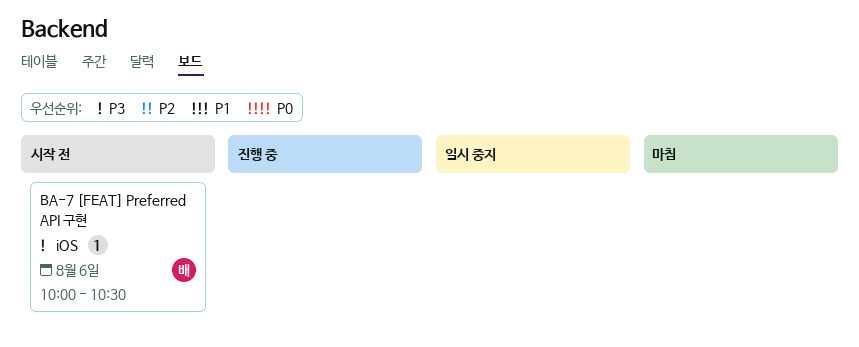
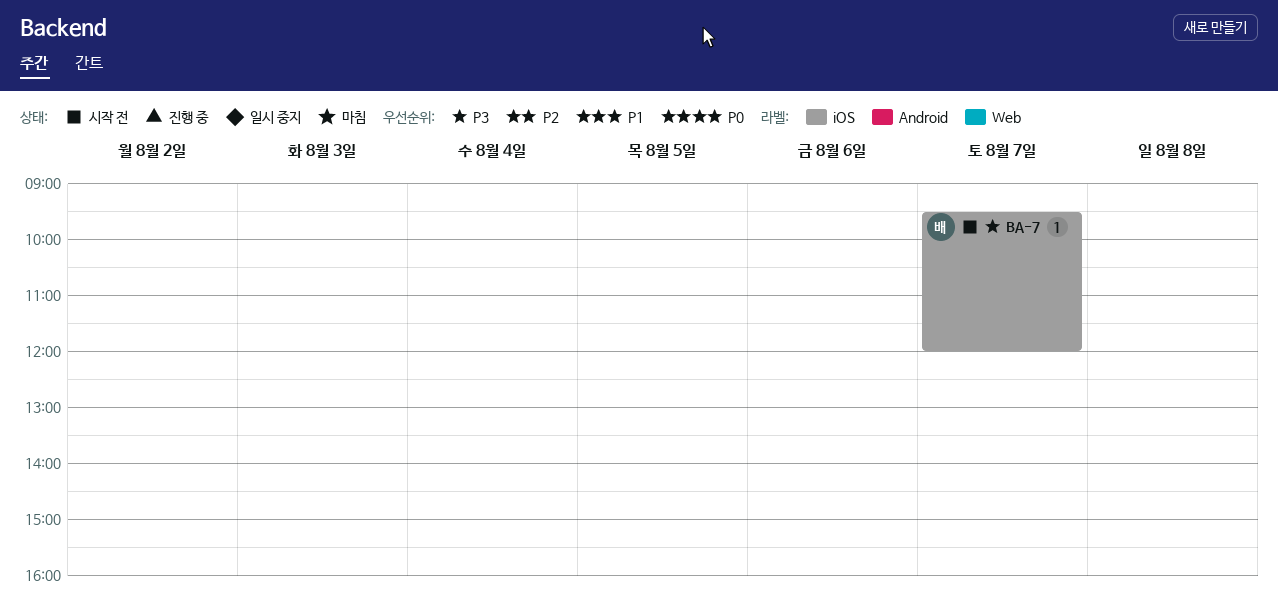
BA-7, day: Aug 6 -> Aug 7
BA-7, begins: 10:00 -> 09:30
BA-7, ends: 10:30 -> 12:00

